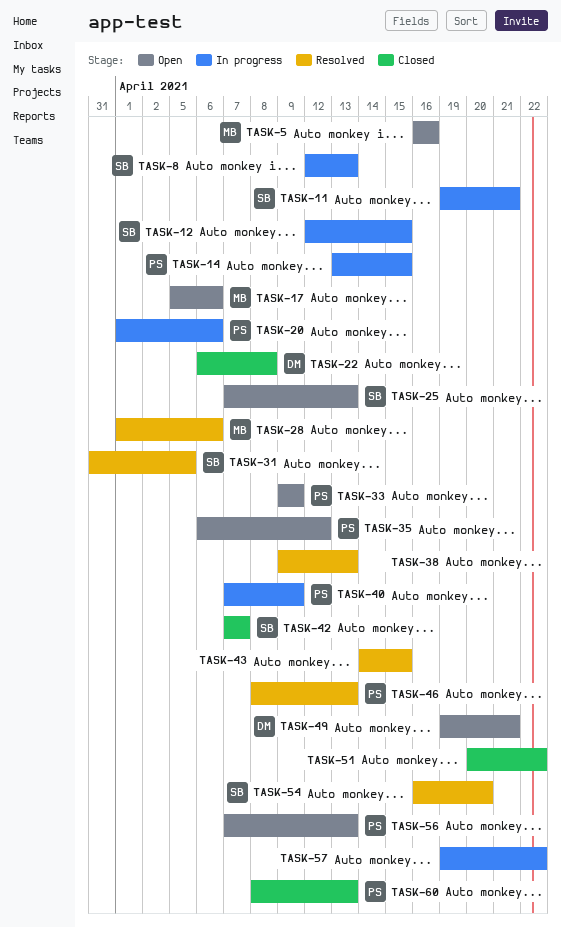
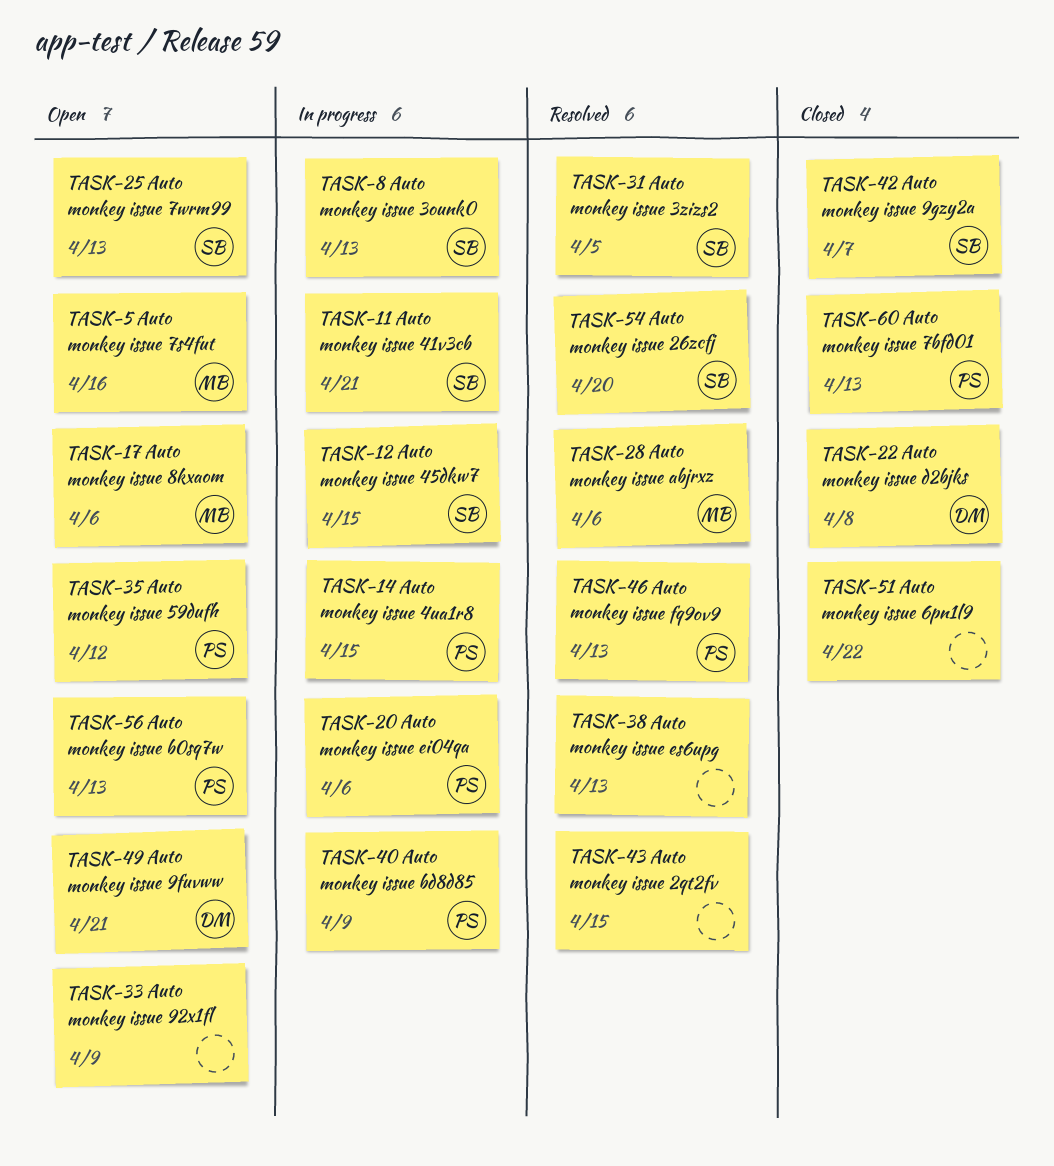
TASK-33, owner: PS -> none
TASK-57: present -> none

